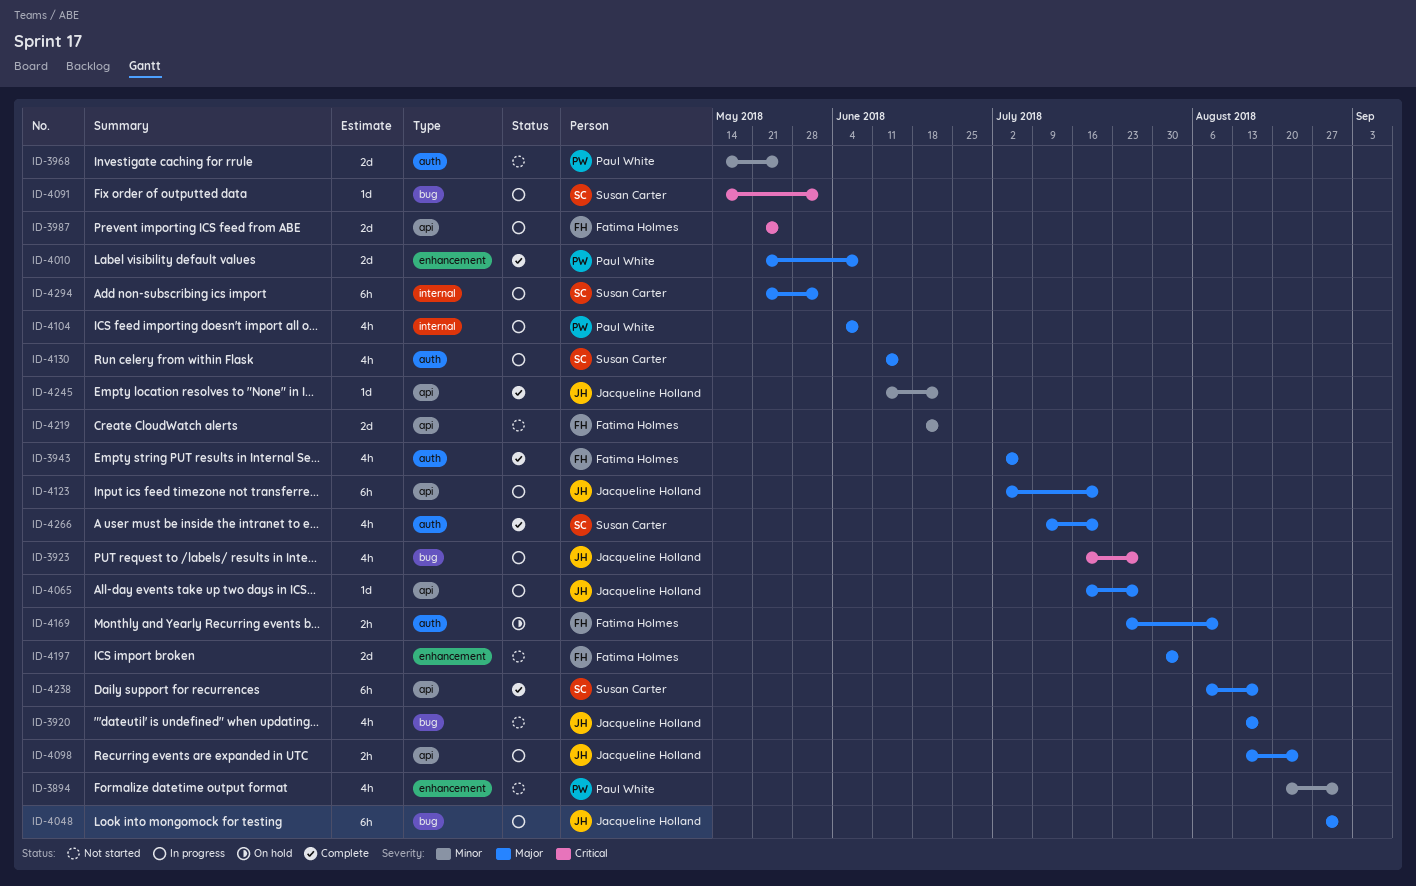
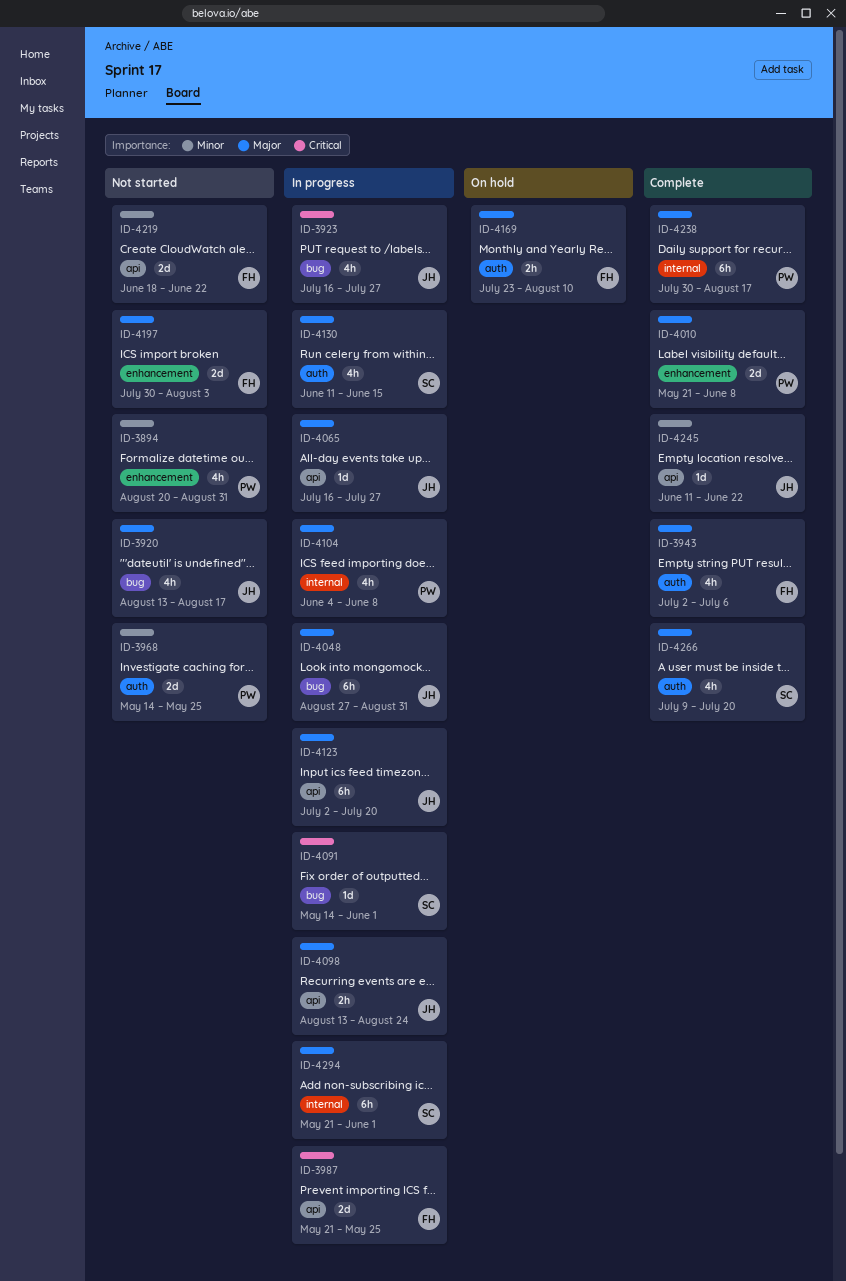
ID-4238, owner: Susan Carter -> Paul White
ID-4238, label: api -> internal
ID-4238, start: Aug 6 -> Jul 30

